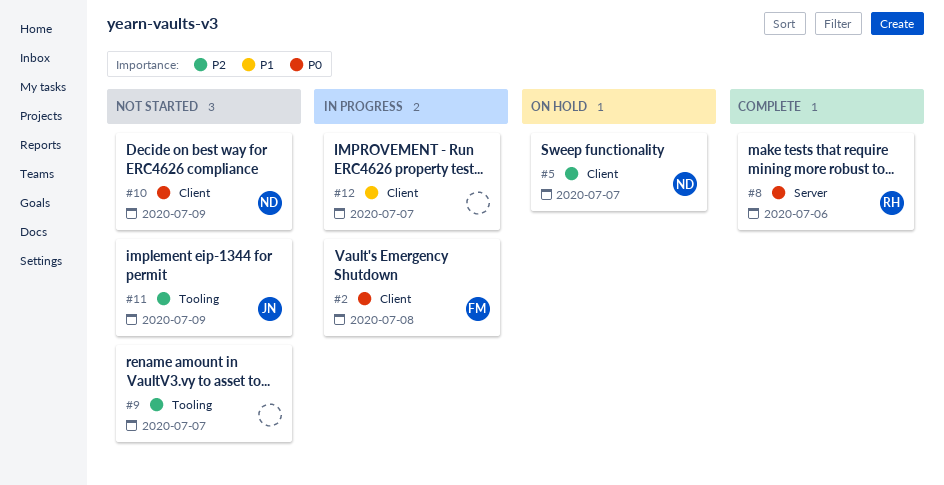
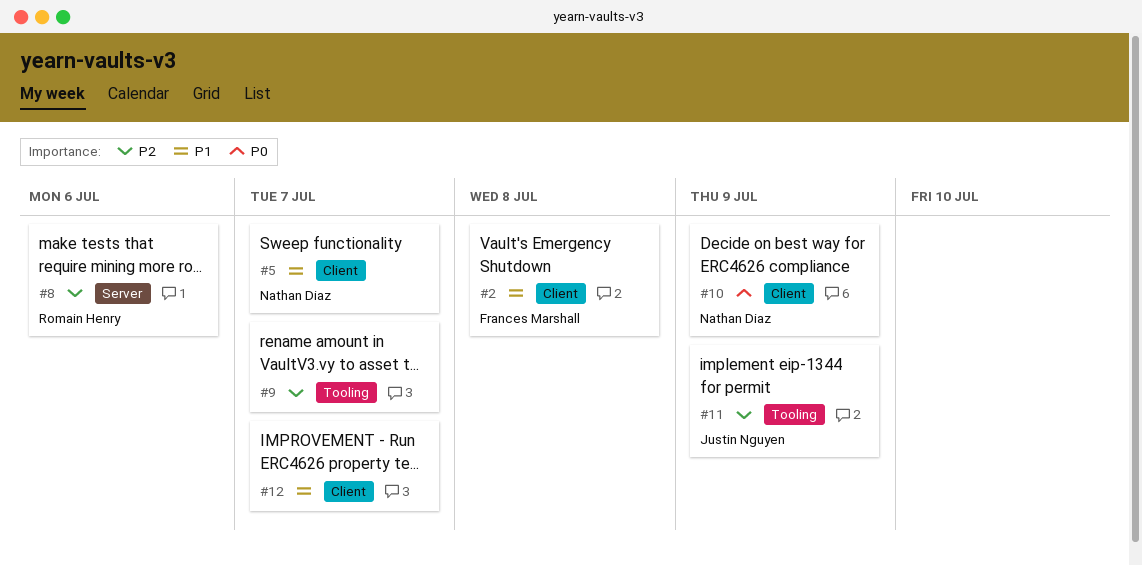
#2, priority: P0 -> P1
#5, priority: P2 -> P1
#8, priority: P0 -> P2

